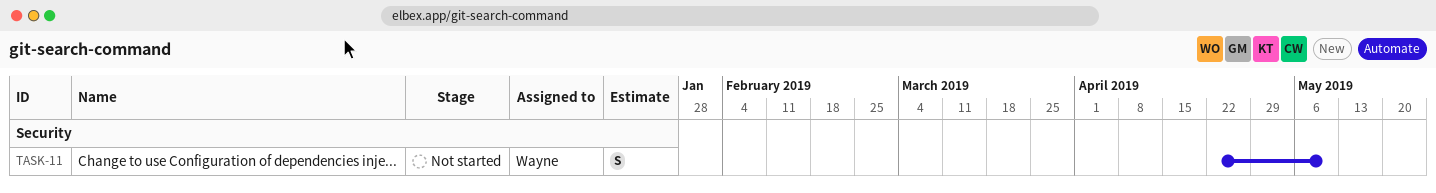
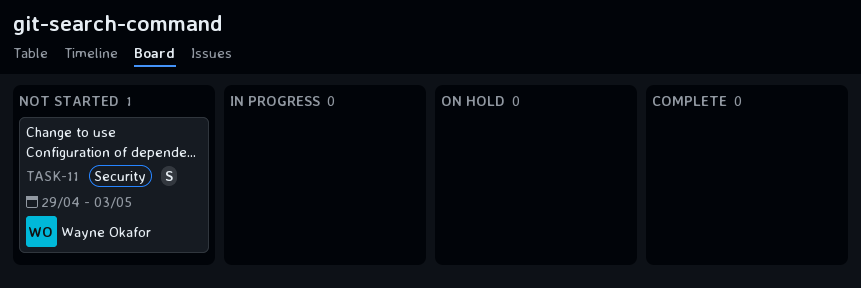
TASK-11, start: Apr 22 -> Apr 29
TASK-11, due: May 10 -> May 3

